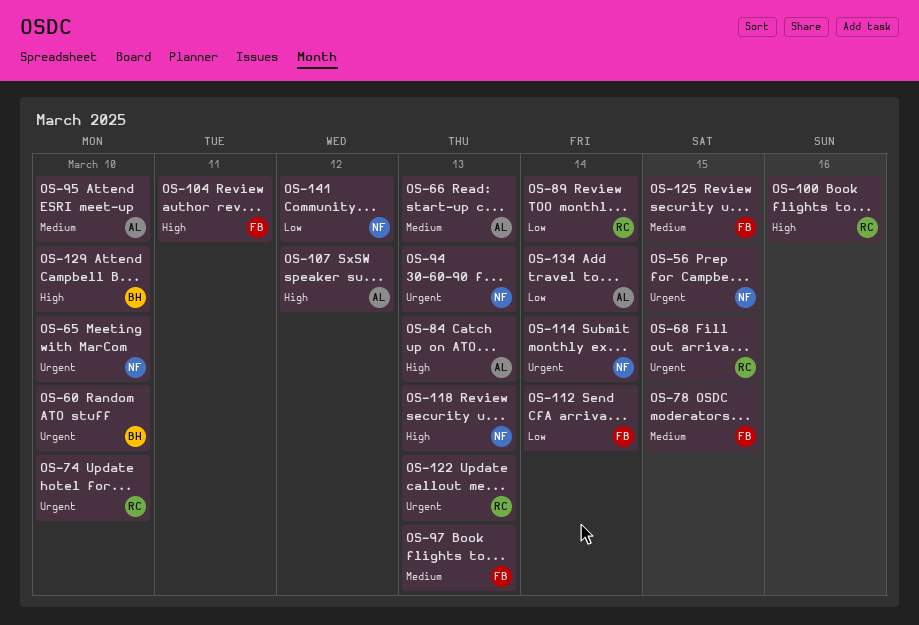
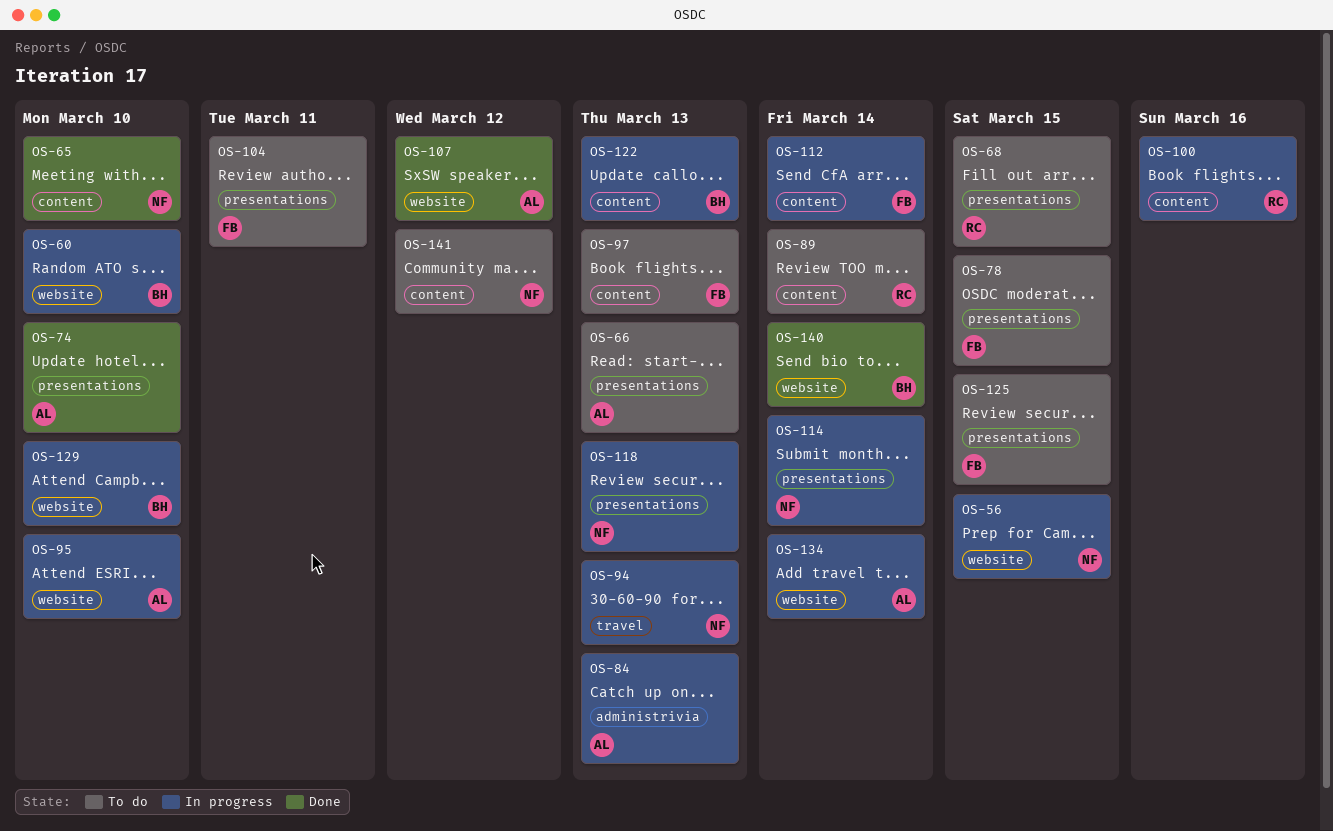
OS-74, owner: RC -> AL
OS-122, owner: RC -> BH
OS-140: none -> present

